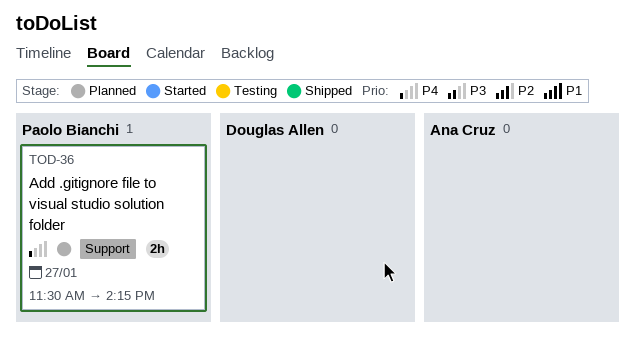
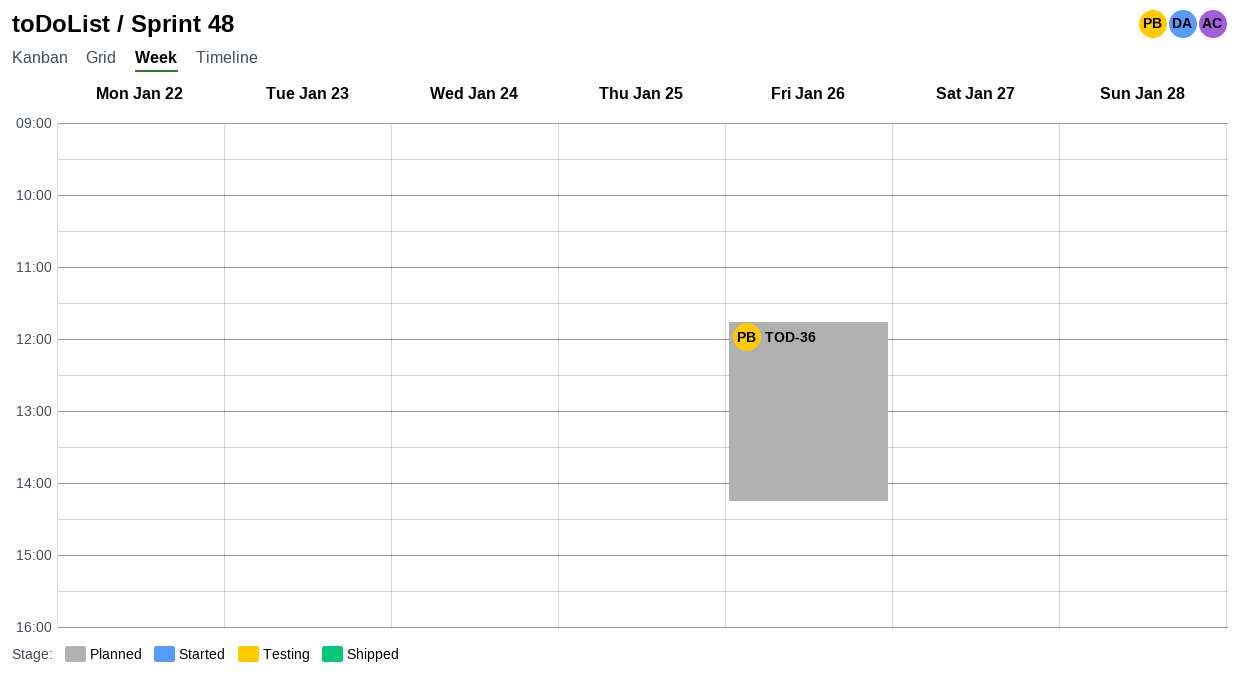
TOD-36, day: Jan 27 -> Jan 26
TOD-36, begins: 11:30 -> 11:45

